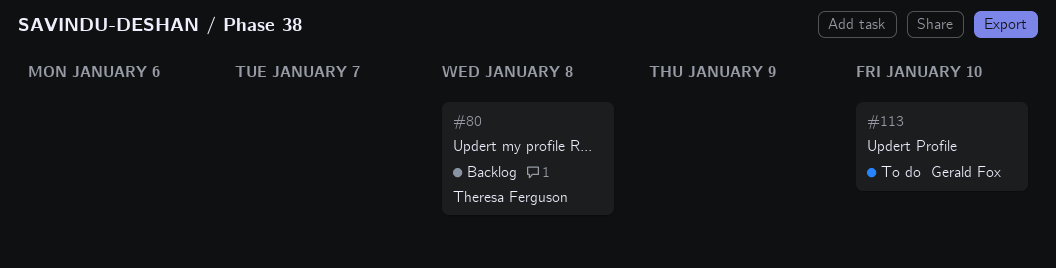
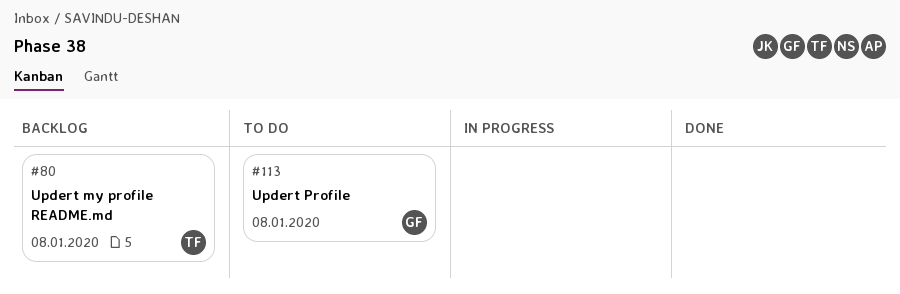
#113, due: Jan 10 -> Jan 8

